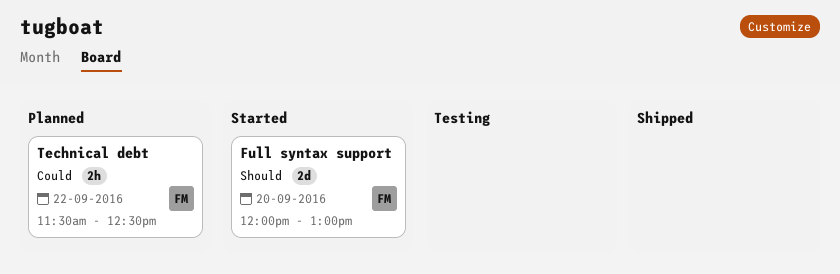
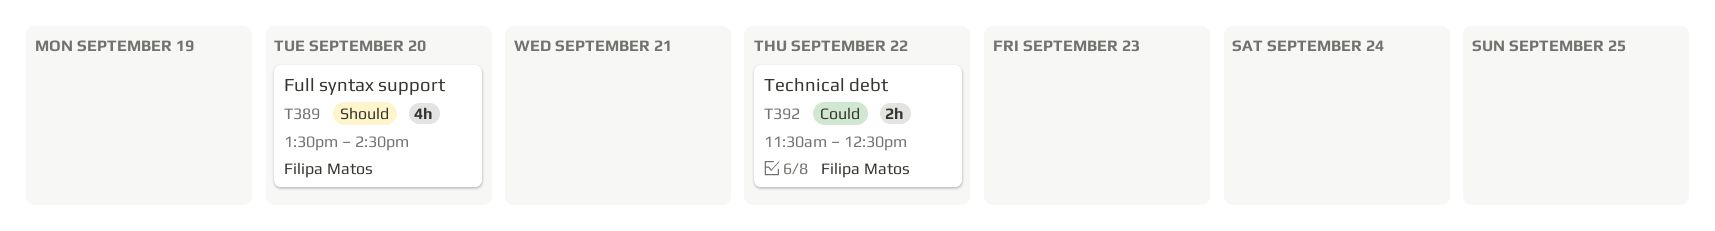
Full syntax support, estimate: 2d -> 4h
Full syntax support, begins: 12:00 -> 13:30
Full syntax support, ends: 13:00 -> 14:30

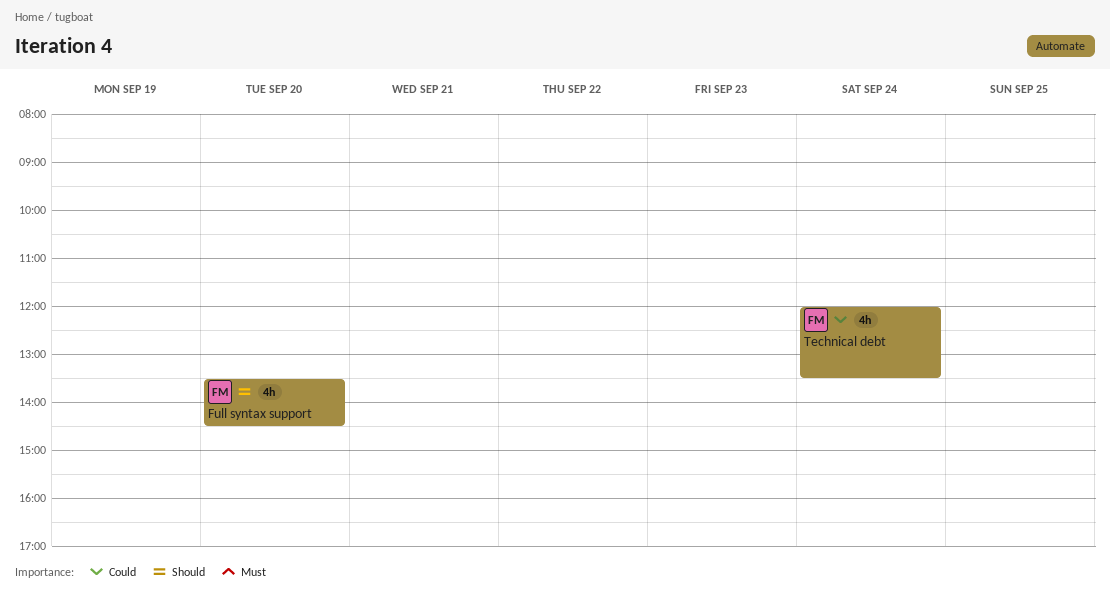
Technical debt, estimate: 2h -> 4h
Technical debt, day: Sep 22 -> Sep 24
Technical debt, begins: 11:30 -> 12:00
Technical debt, ends: 12:30 -> 13:30

